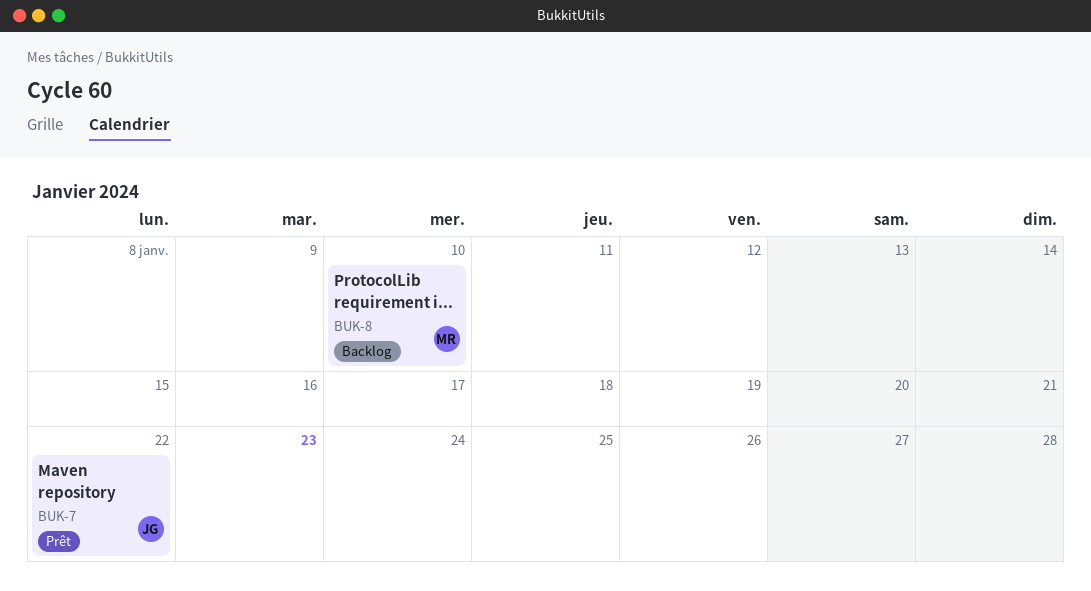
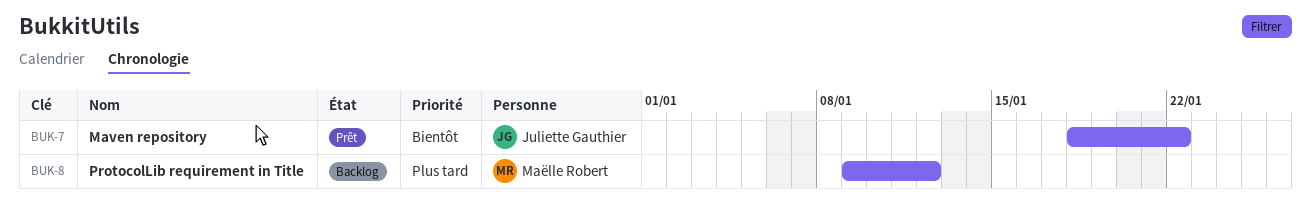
BUK-8, due: Jan 10 -> Jan 12

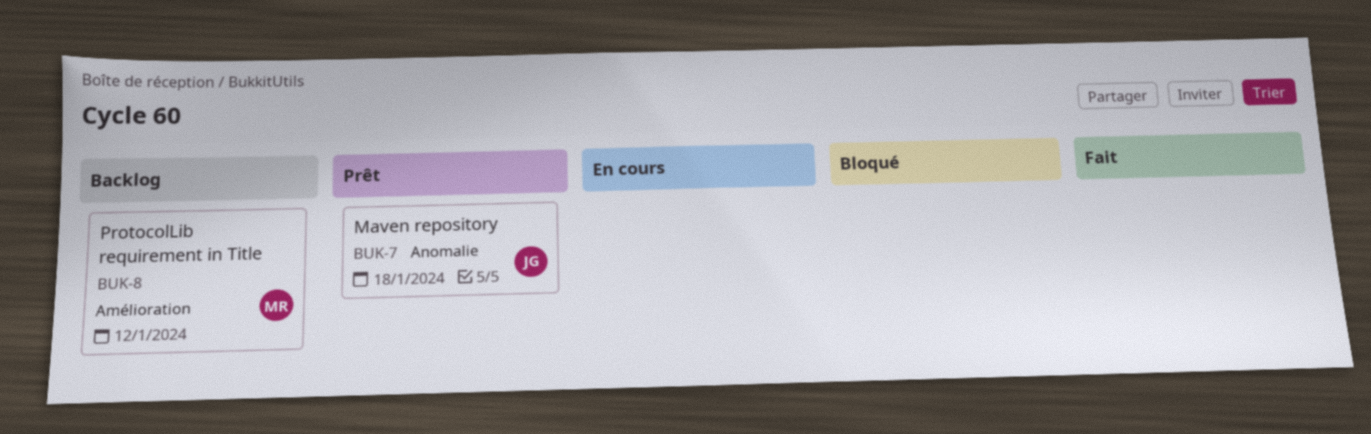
BUK-7, due: Jan 22 -> Jan 18

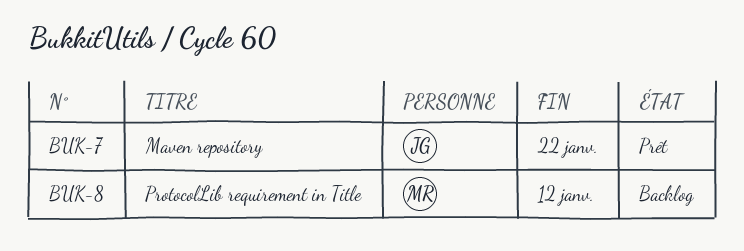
BUK-7, due: Jan 18 -> Jan 22

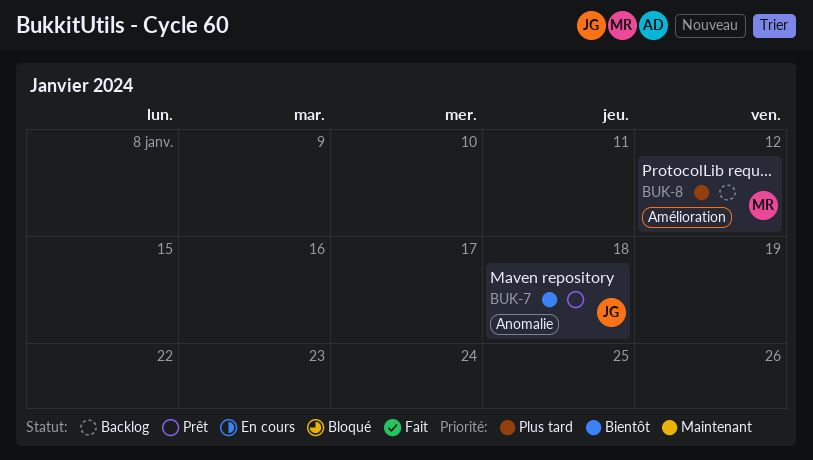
BUK-7, due: Jan 22 -> Jan 18

